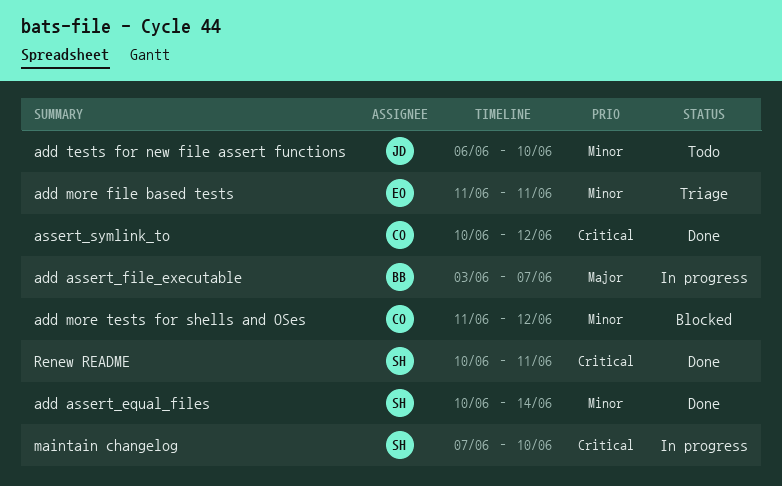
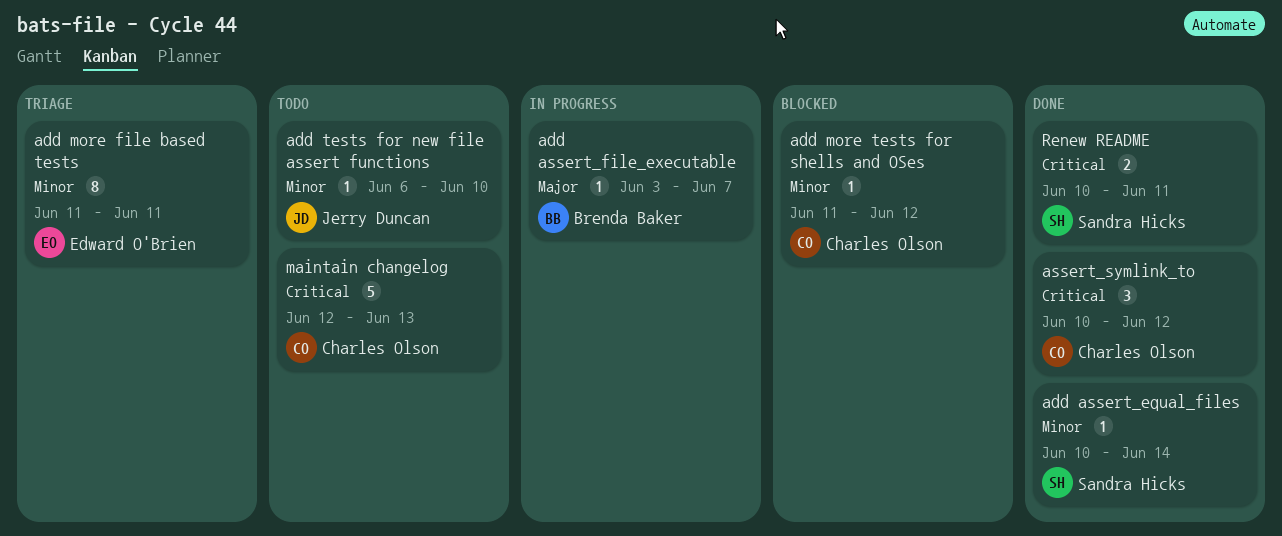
maintain changelog, status: In progress -> Todo
maintain changelog, owner: Sandra Hicks -> Charles Olson
maintain changelog, start: Jun 7 -> Jun 12
maintain changelog, due: Jun 10 -> Jun 13

